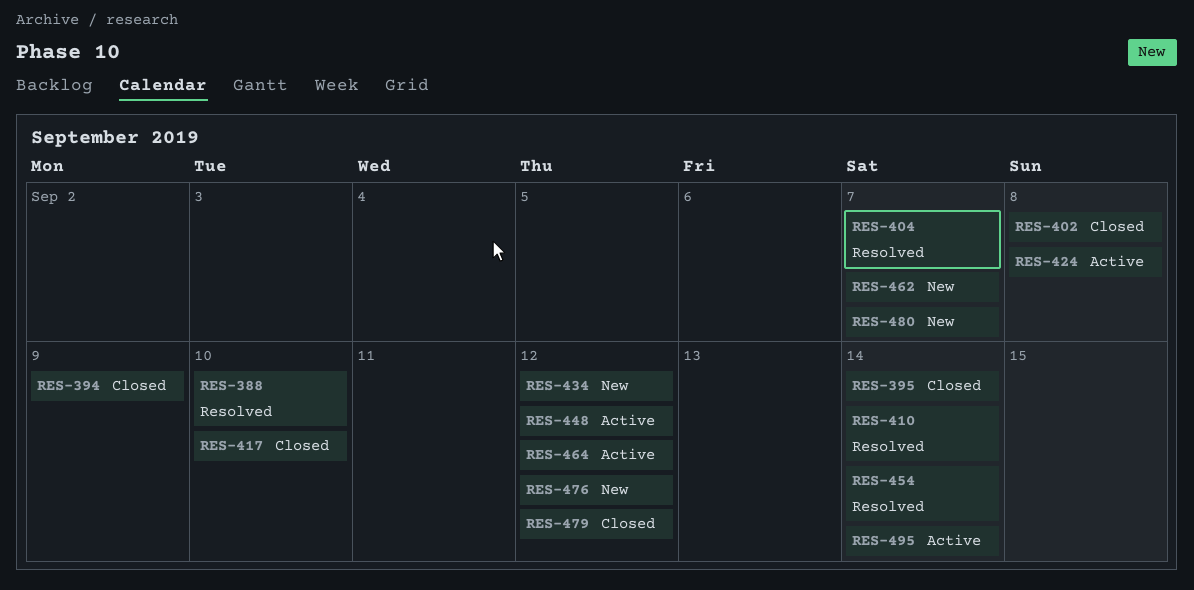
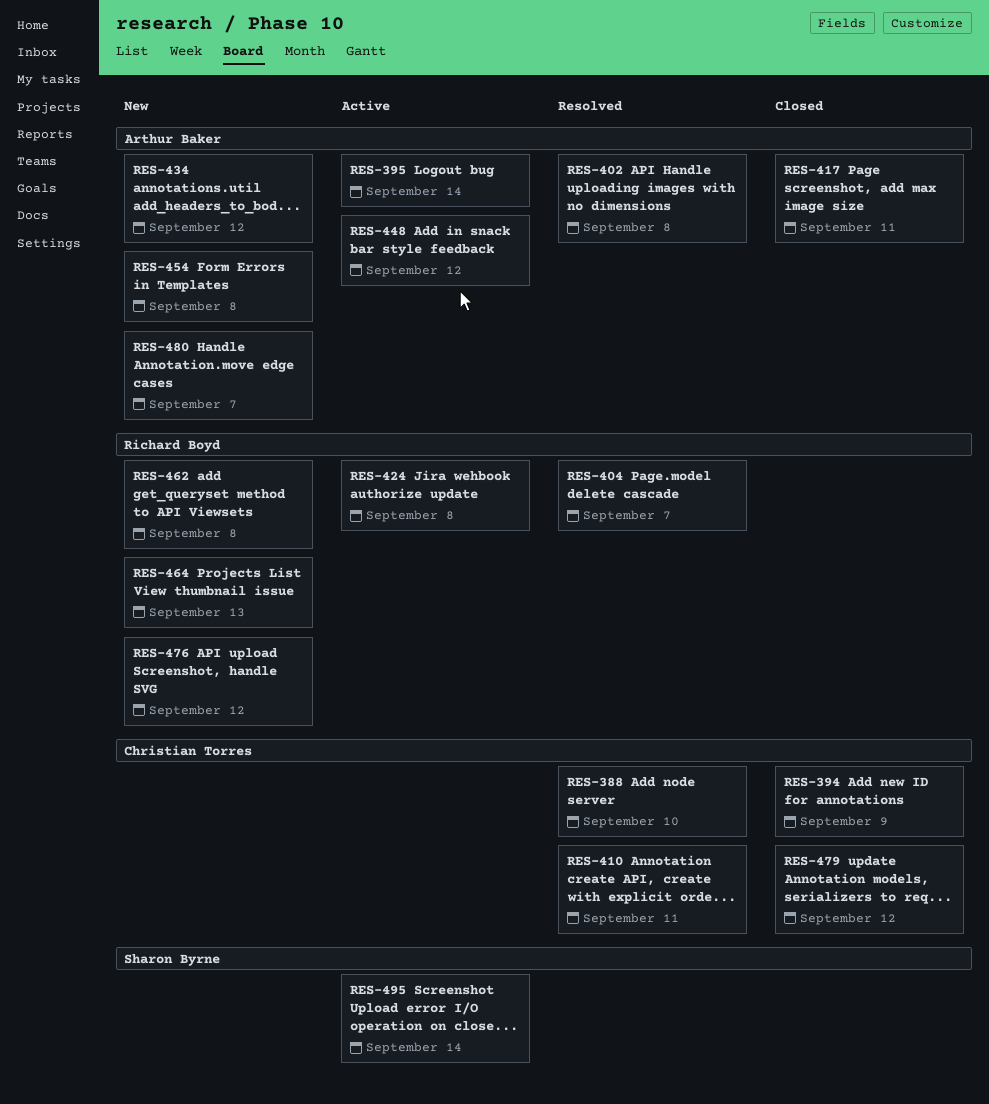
RES-395, status: Closed -> Active
RES-402, status: Closed -> Resolved
RES-410, due: Sep 14 -> Sep 11
RES-417, due: Sep 10 -> Sep 11
RES-454, status: Resolved -> New
RES-454, due: Sep 14 -> Sep 8
RES-462, due: Sep 7 -> Sep 8
RES-464, status: Active -> New
RES-464, due: Sep 12 -> Sep 13

